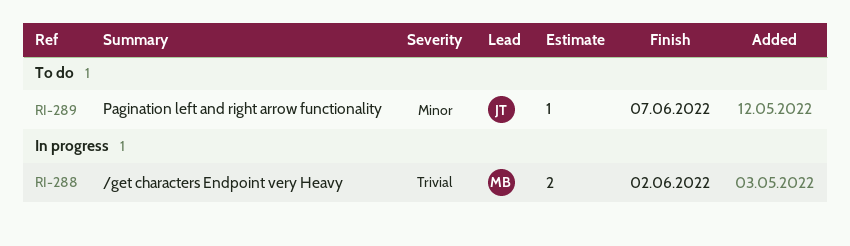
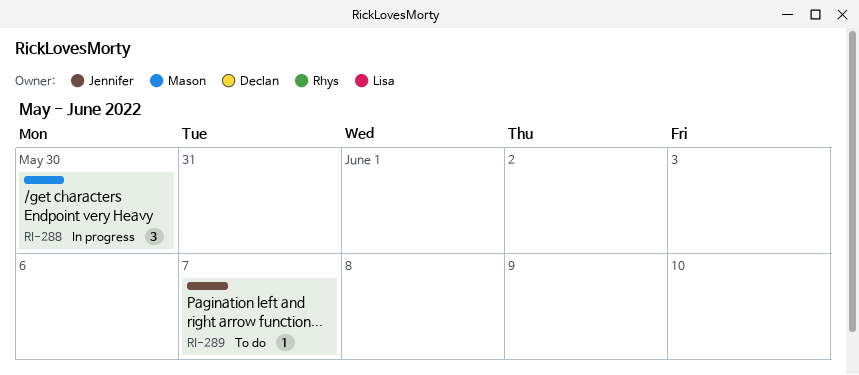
RI-288, estimate: 2 -> 3
RI-288, due: Jun 2 -> May 30

